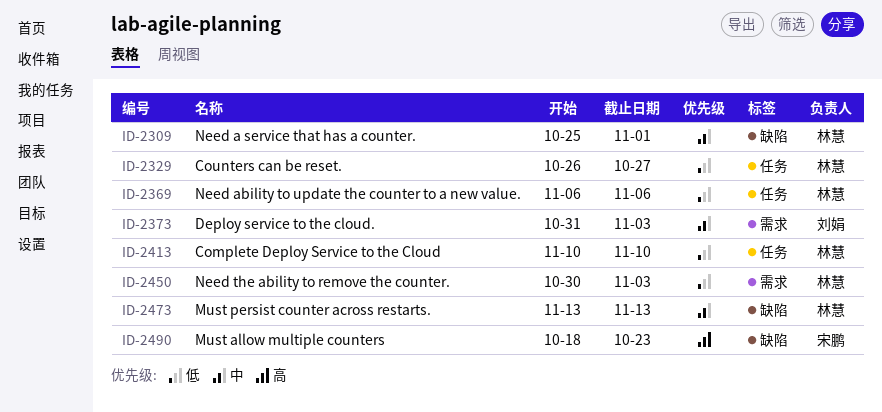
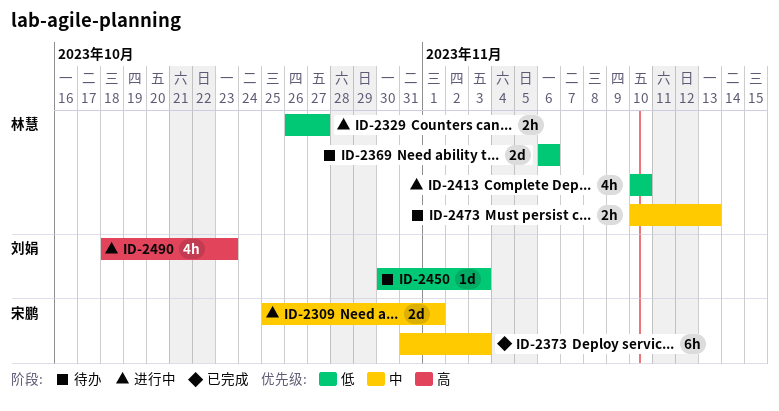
ID-2309, owner: 林慧 -> 宋鹏
ID-2373, owner: 刘娟 -> 宋鹏
ID-2450, owner: 林慧 -> 刘娟
ID-2473, start: Nov 13 -> Nov 10
ID-2490, owner: 宋鹏 -> 刘娟

